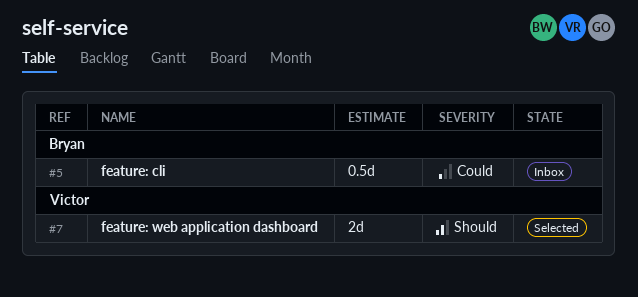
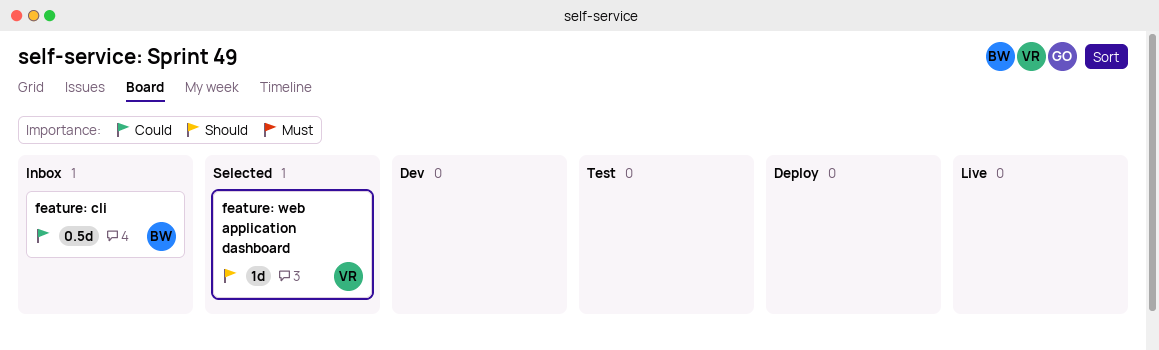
feature: web application dashboard, estimate: 2d -> 1d

